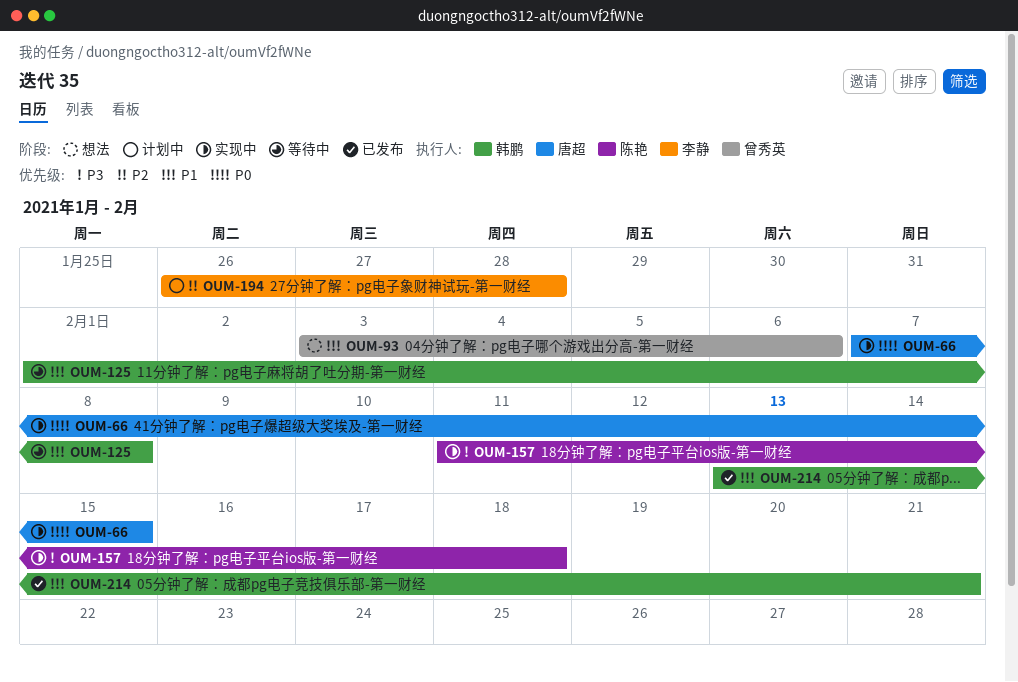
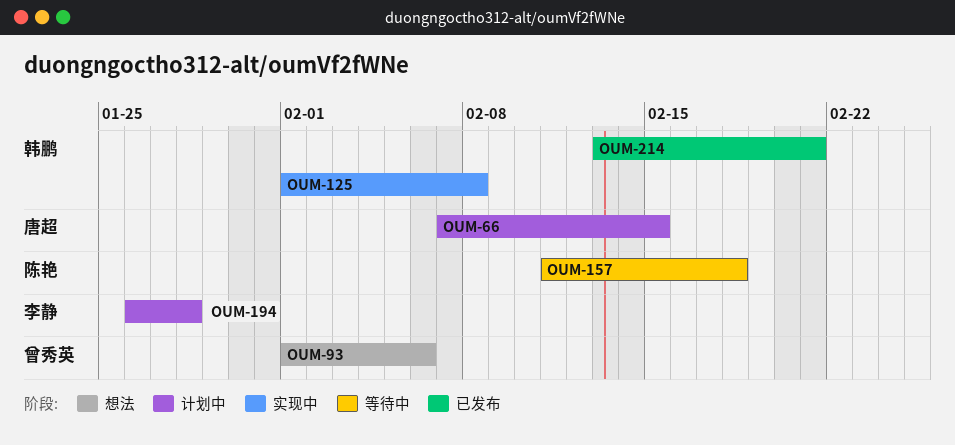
OUM-66, status: 实现中 -> 计划中
OUM-93, start: Feb 3 -> Feb 1
OUM-125, status: 等待中 -> 实现中
OUM-157, status: 实现中 -> 等待中

